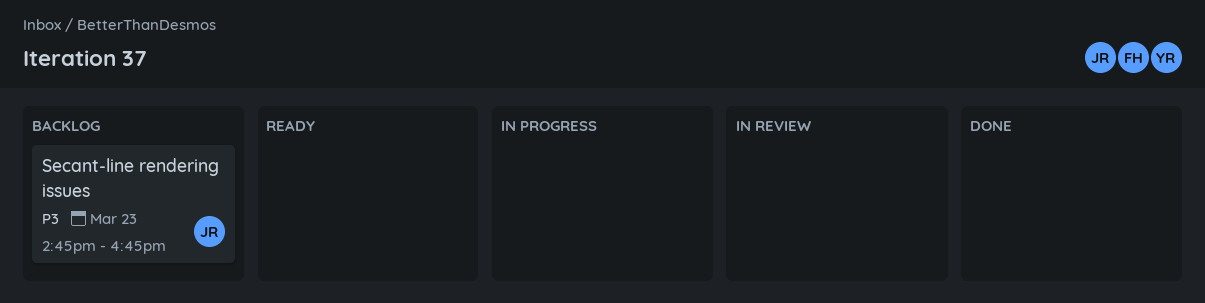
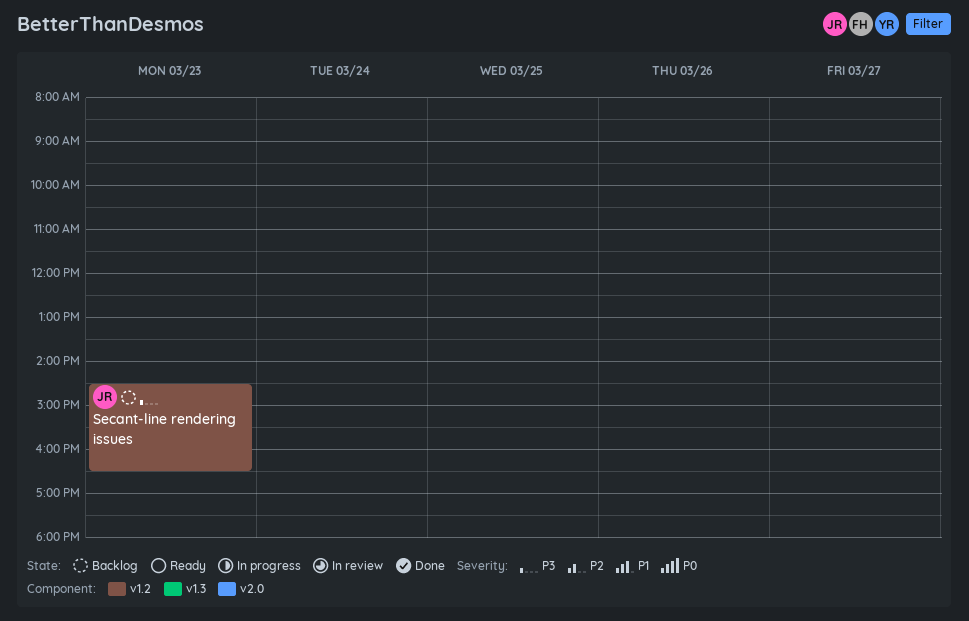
Secant-line rendering issues, begins: 14:45 -> 14:30
Secant-line rendering issues, ends: 16:45 -> 16:30

